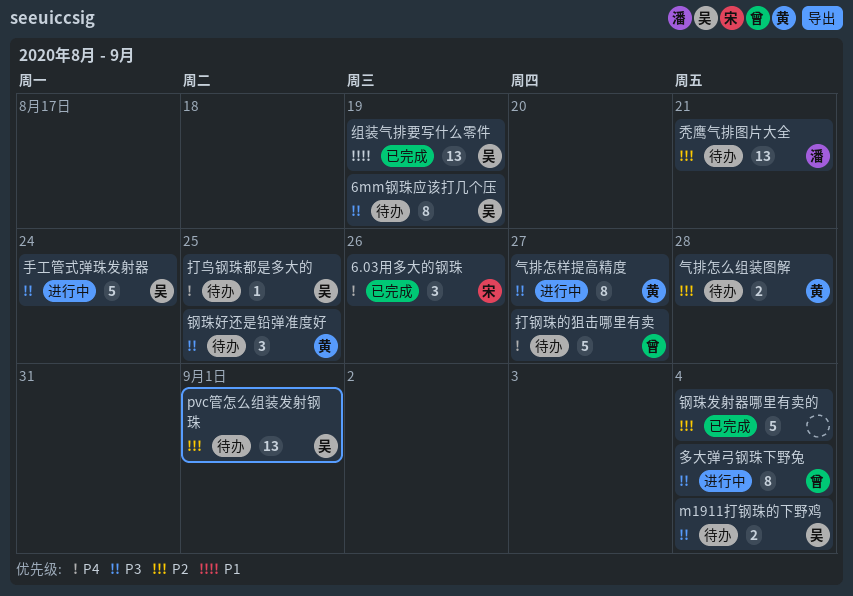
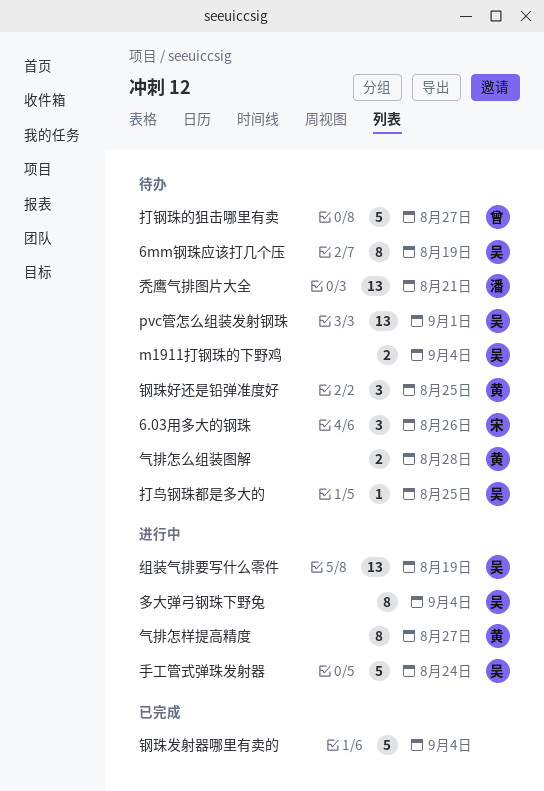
6.03用多大的钢珠, status: 已完成 -> 待办
多大弹弓钢珠下野兔, owner: 曾 -> 吴
组装气排要写什么零件, status: 已完成 -> 进行中

